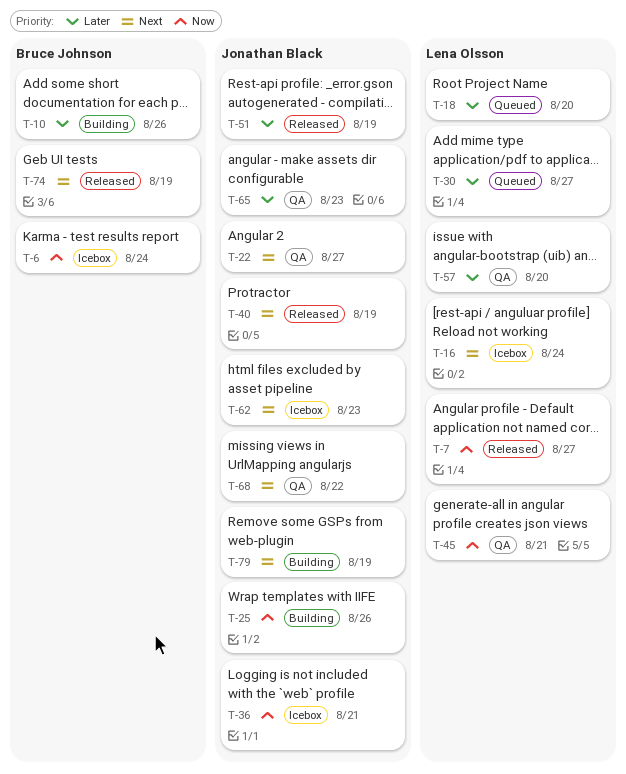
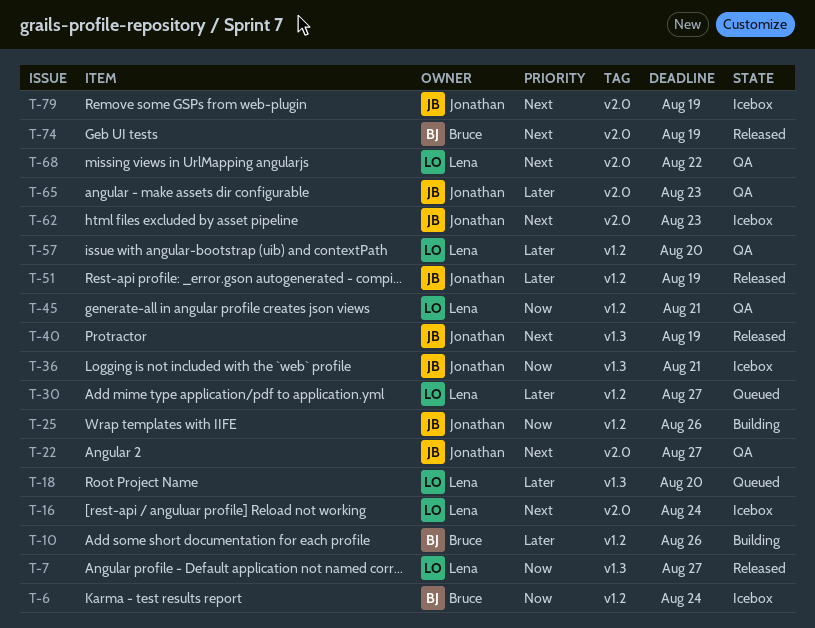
T-68, owner: Jonathan Black -> Lena Olsson
T-79, status: Building -> Icebox

